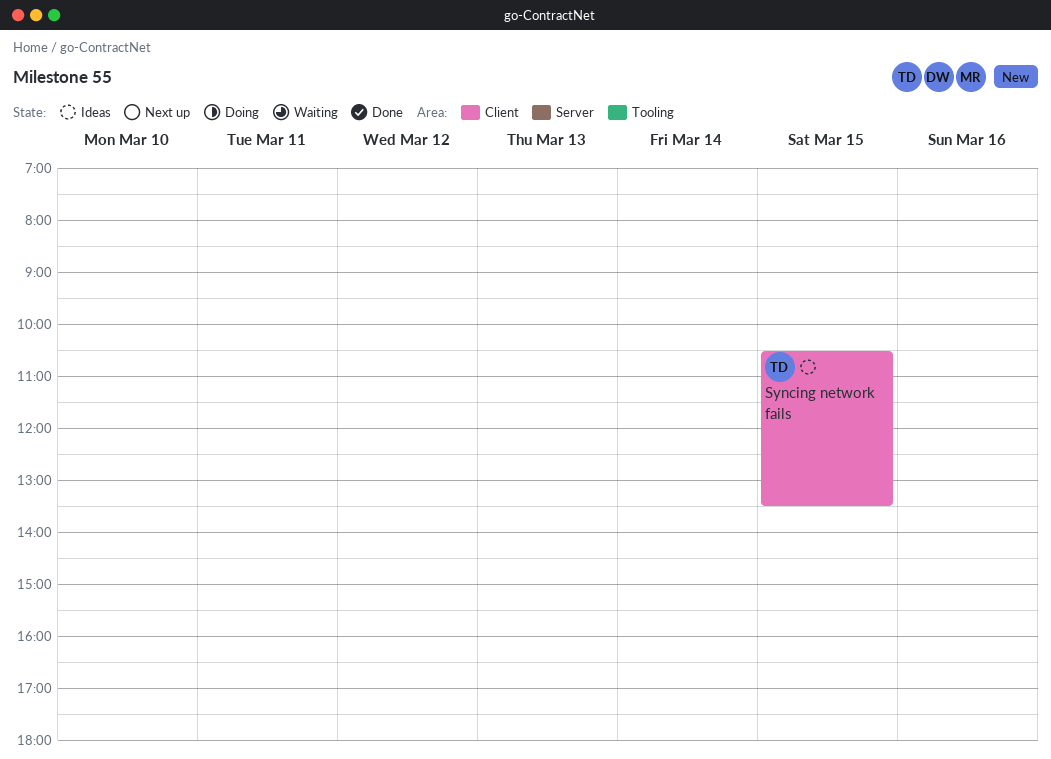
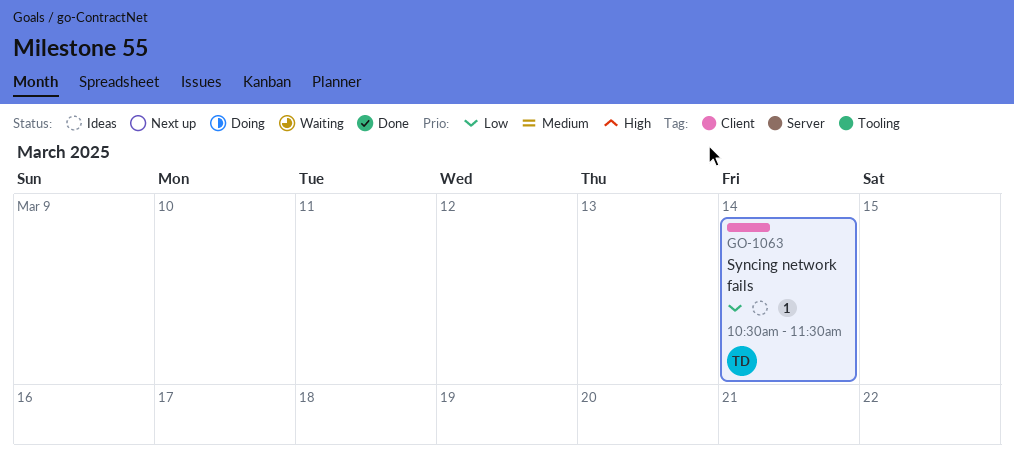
Syncing network fails, day: Mar 15 -> Mar 14
Syncing network fails, ends: 13:30 -> 11:30

